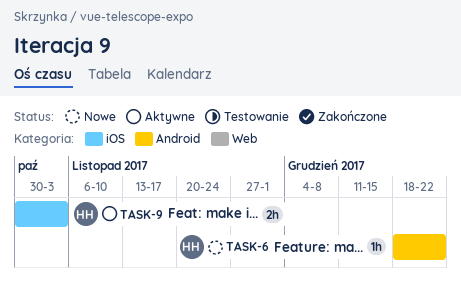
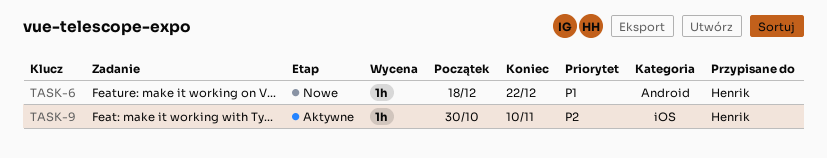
TASK-9, estimate: 2h -> 1h
TASK-9, due: Nov 3 -> Nov 10

